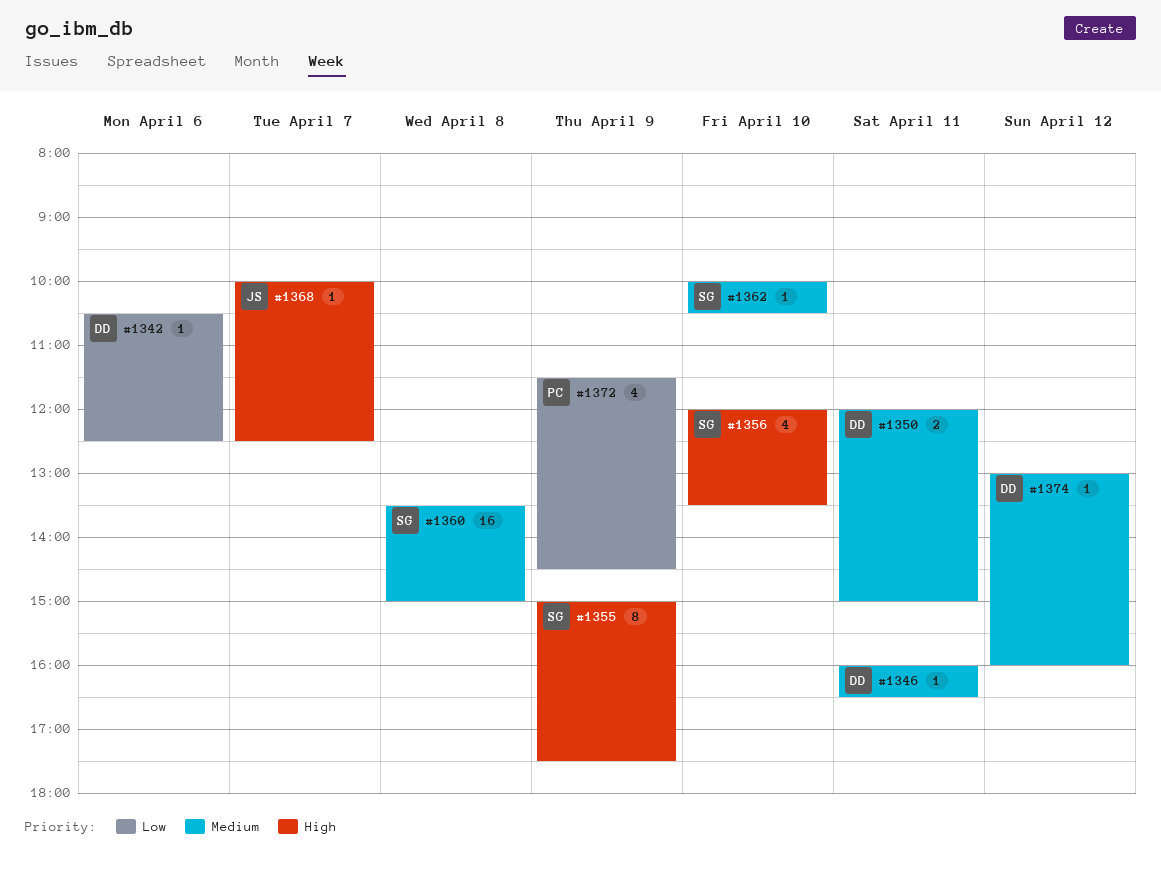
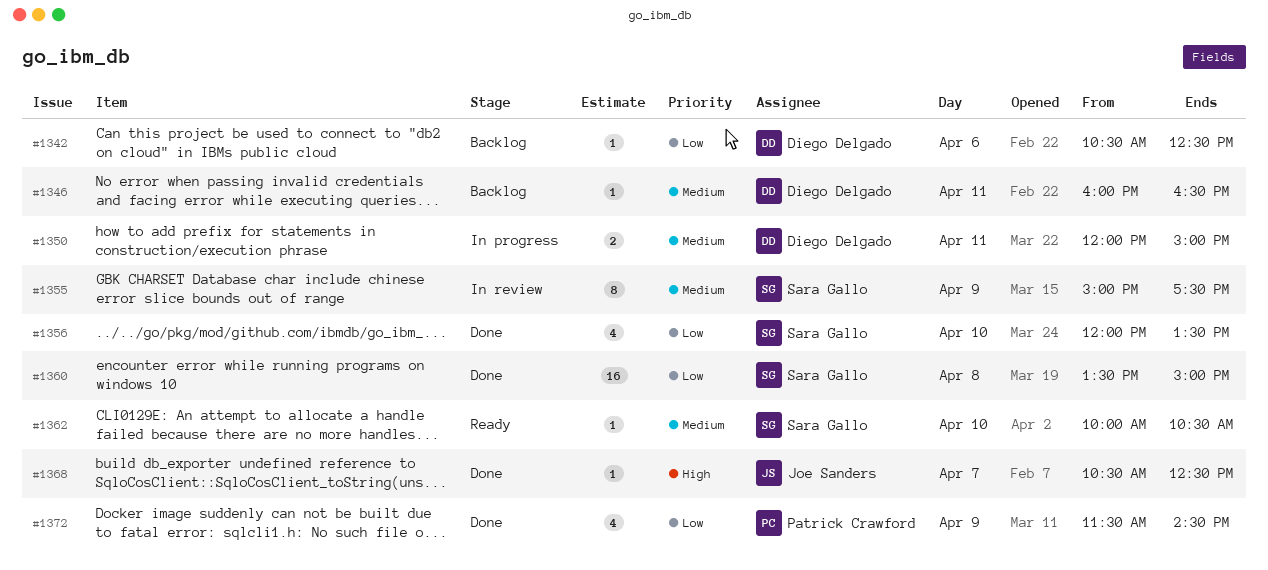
#1355, priority: High -> Medium
#1356, priority: High -> Low
#1360, priority: Medium -> Low
#1368, begins: 10:00 -> 10:30
#1374: present -> none

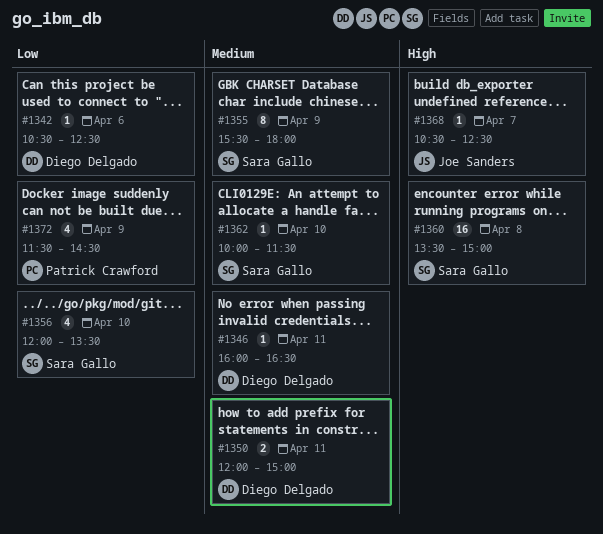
#1355, begins: 15:00 -> 15:30
#1355, ends: 17:30 -> 18:00
#1360, priority: Low -> High
#1362, ends: 10:30 -> 11:30

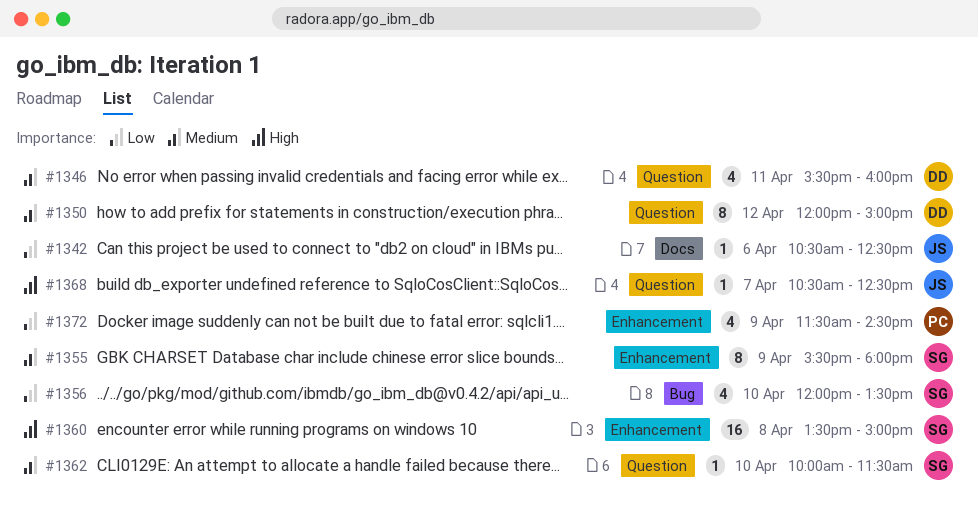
#1342, owner: Diego Delgado -> Joe Sanders
#1346, estimate: 1 -> 4
#1346, begins: 16:00 -> 15:30
#1346, ends: 16:30 -> 16:00
#1350, estimate: 2 -> 8
#1350, day: Apr 11 -> Apr 12

